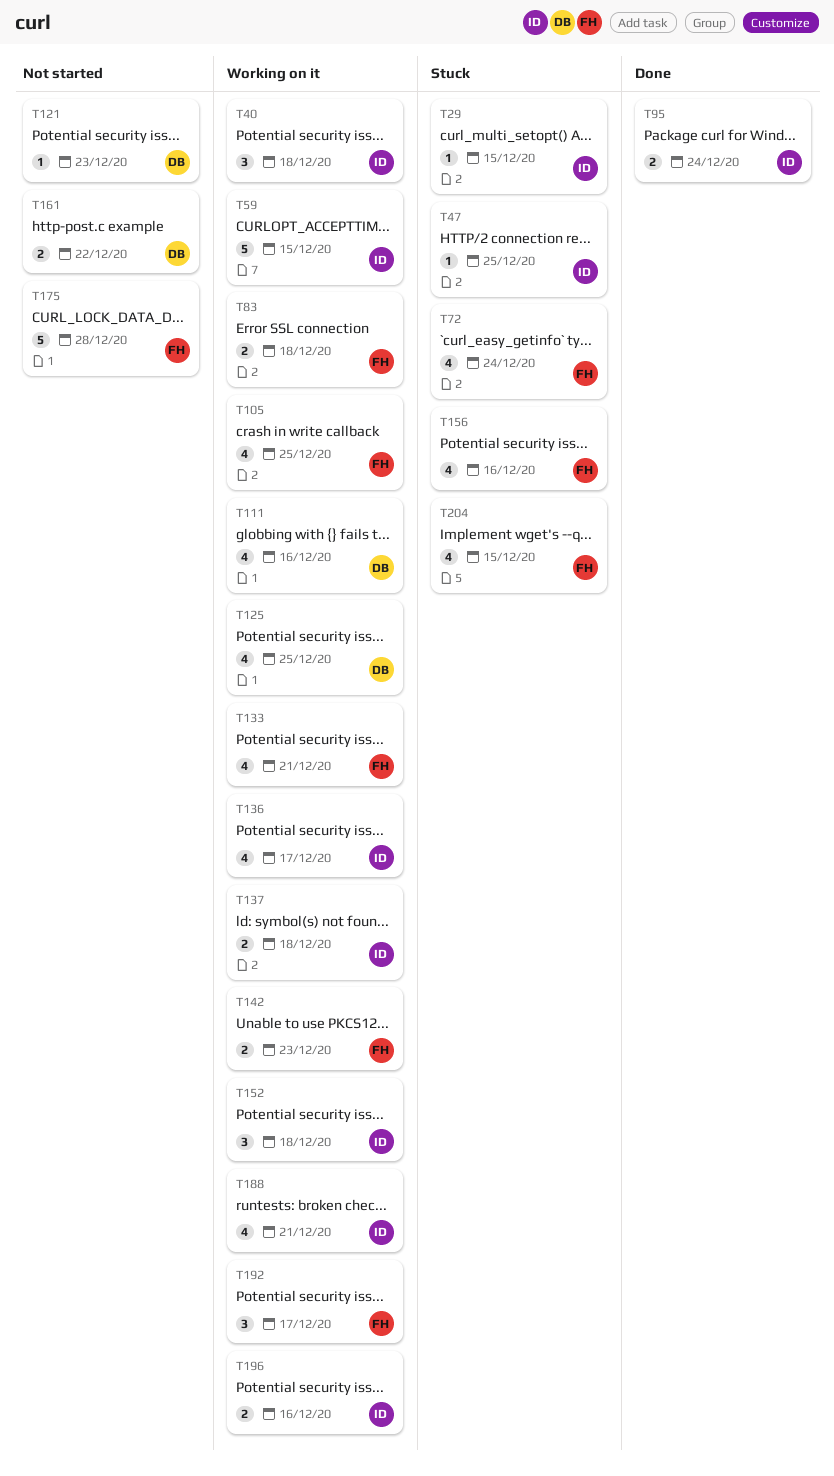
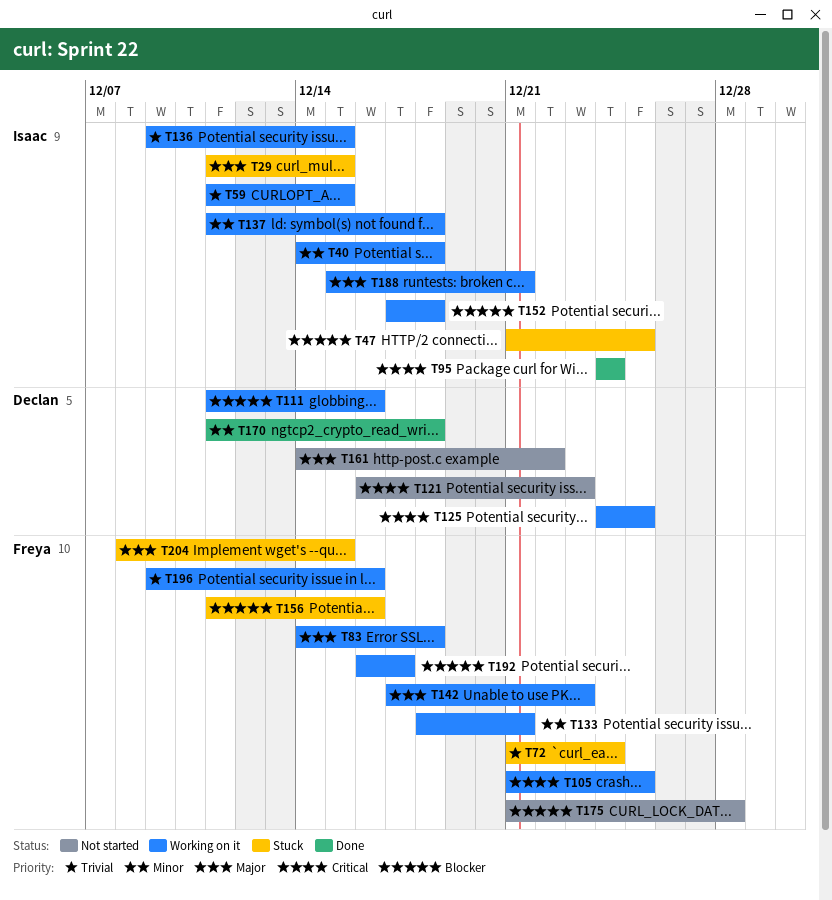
T136, due: Dec 17 -> Dec 15
T170: none -> present
T196, owner: Isaac -> Freya

